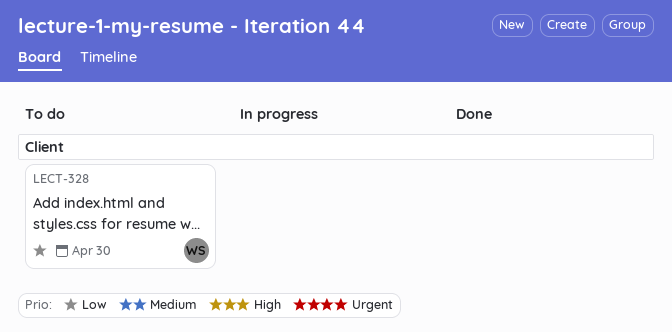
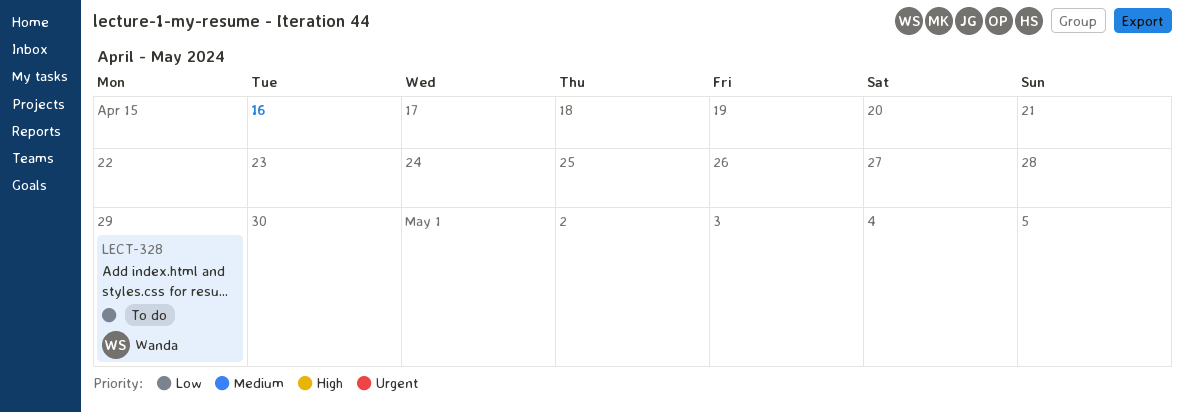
LECT-328, due: Apr 30 -> Apr 29

